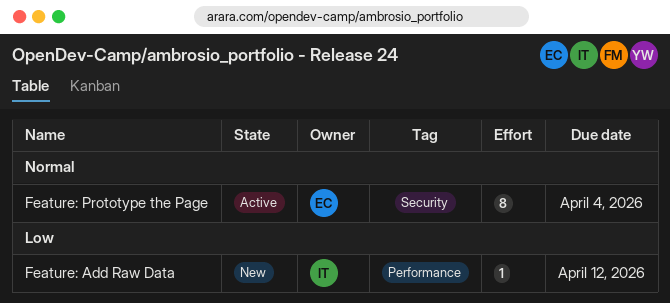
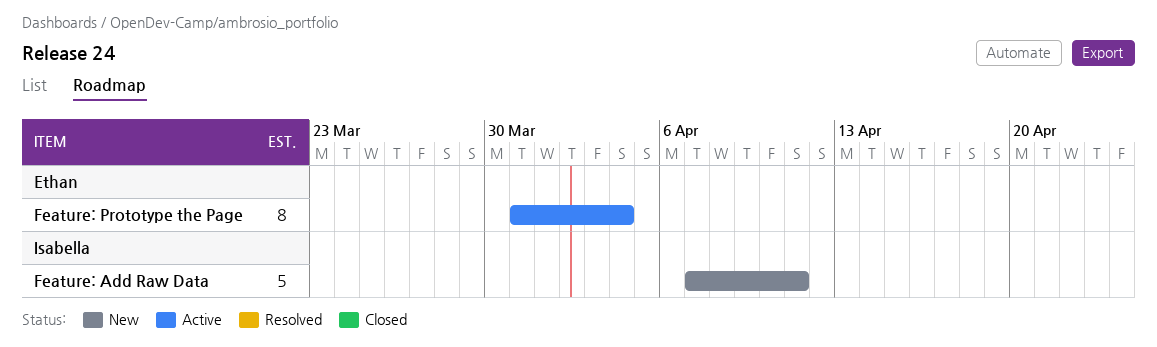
Feature: Add Raw Data, estimate: 1 -> 5
Feature: Add Raw Data, due: Apr 12 -> Apr 11

